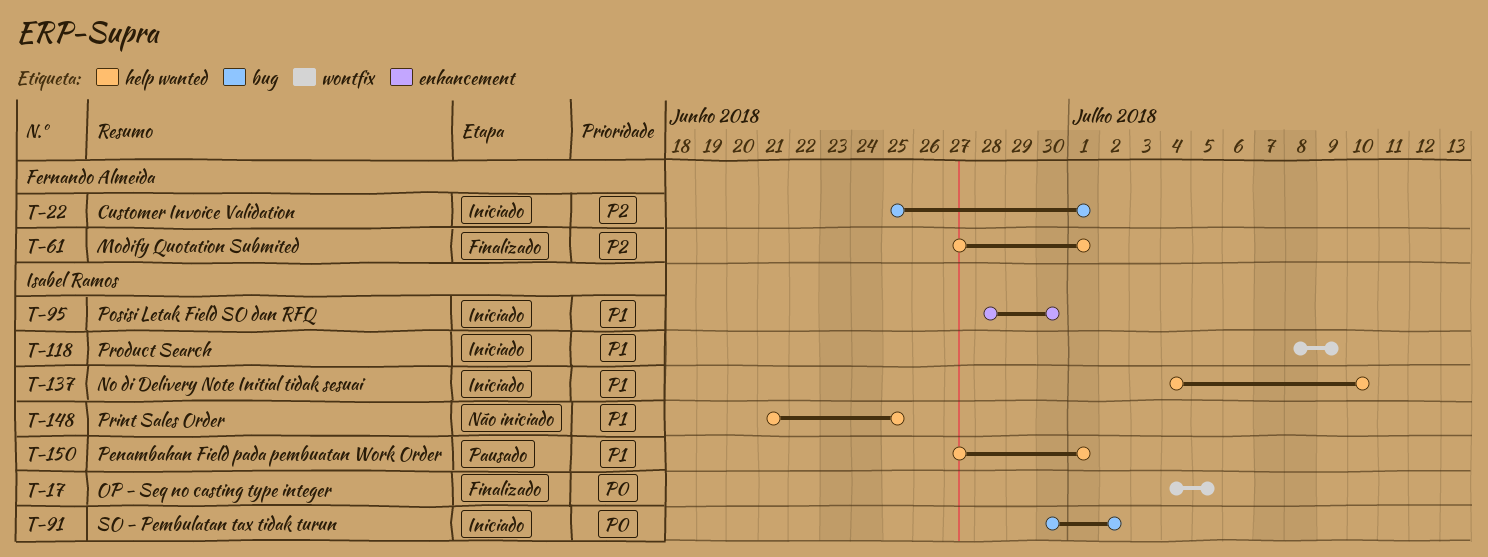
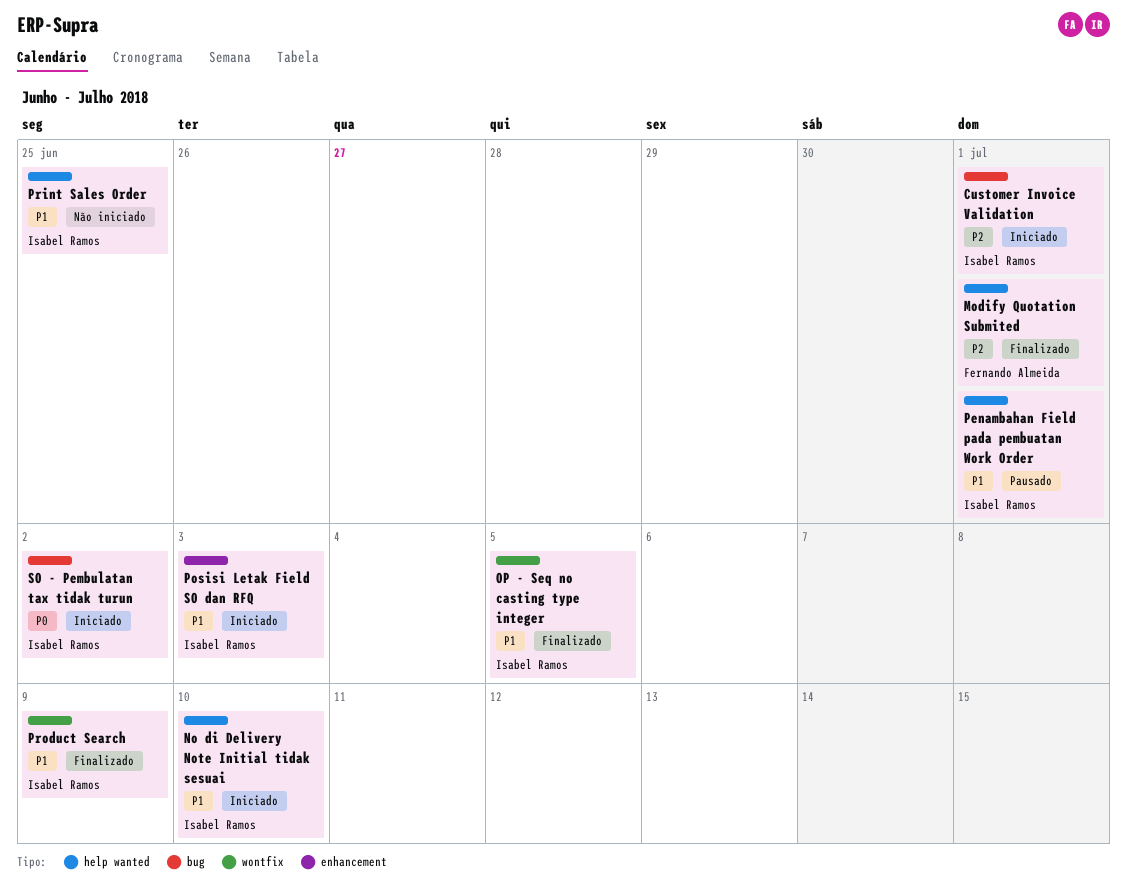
Customer Invoice Validation, owner: Fernando Almeida -> Isabel Ramos
OP - Seq no casting type integer, priority: P0 -> P1
Posisi Letak Field SO dan RFQ, due: Jun 30 -> Jul 3
Product Search, status: Iniciado -> Finalizado

